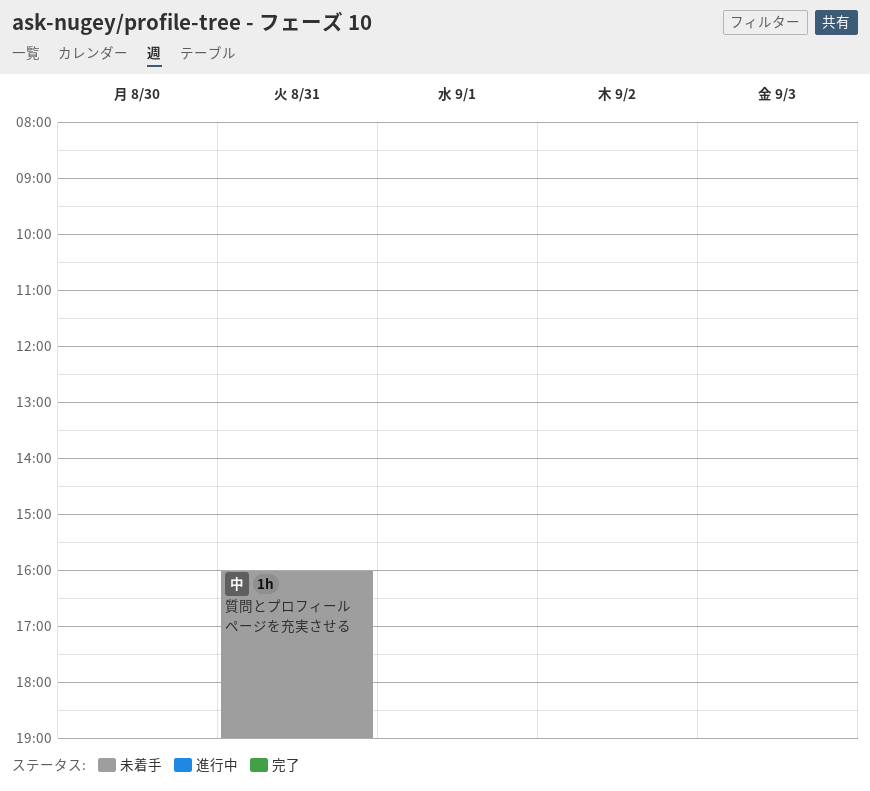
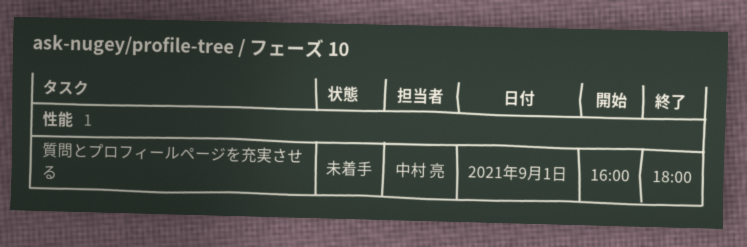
質問とプロフィールページを充実させる, day: Aug 31 -> Sep 1
質問とプロフィールページを充実させる, ends: 19:00 -> 18:00

